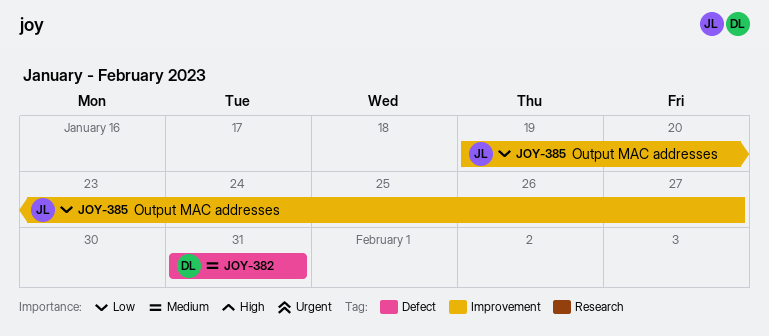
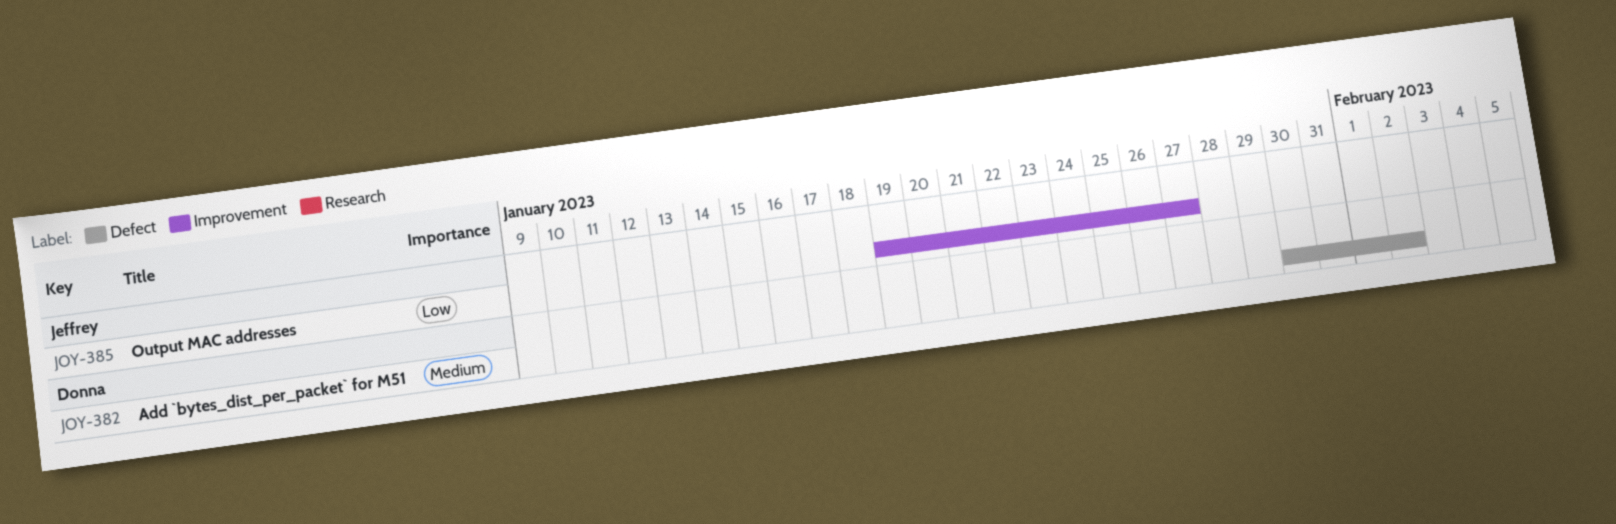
JOY-382, start: Jan 31 -> Jan 30
JOY-382, due: Jan 31 -> Feb 2

